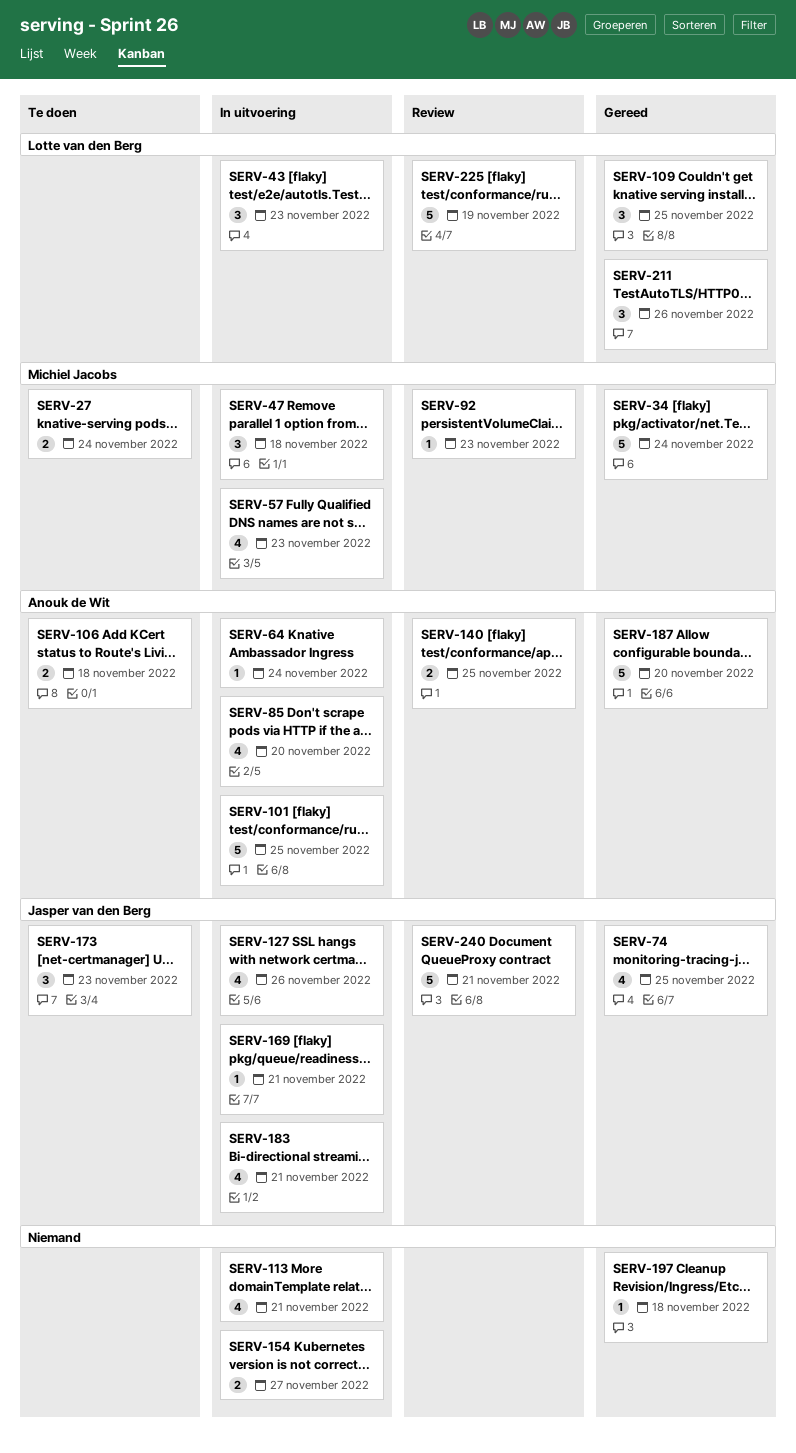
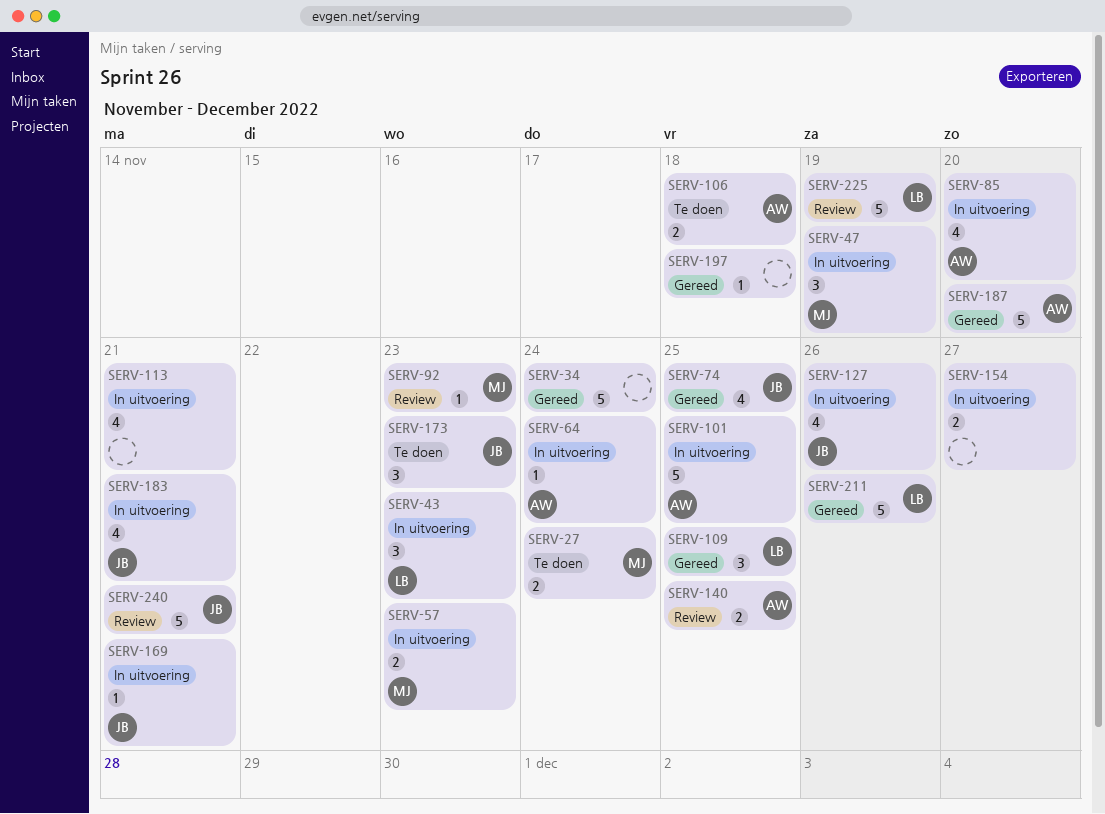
SERV-34, owner: Michiel Jacobs -> none
SERV-47, due: Nov 18 -> Nov 19
SERV-57, estimate: 4 -> 2
SERV-211, estimate: 3 -> 5

